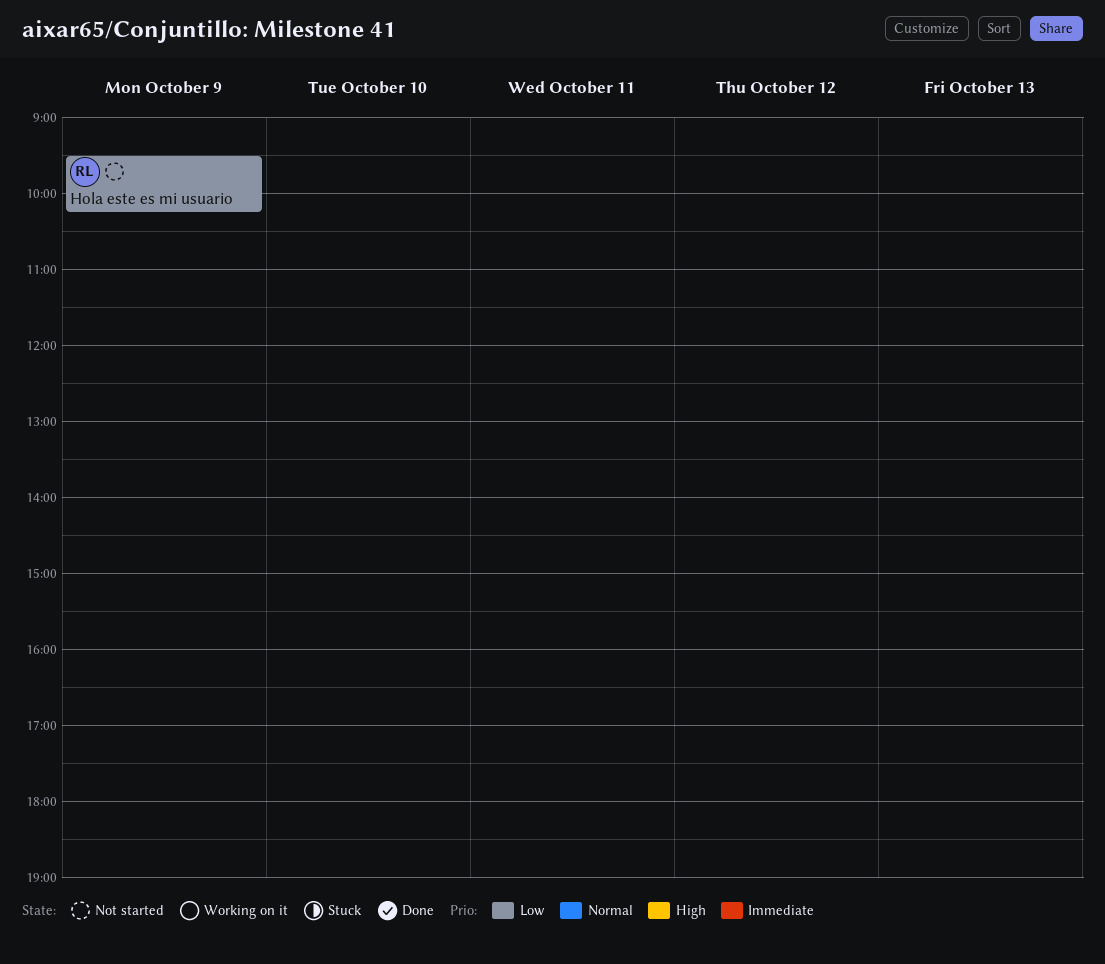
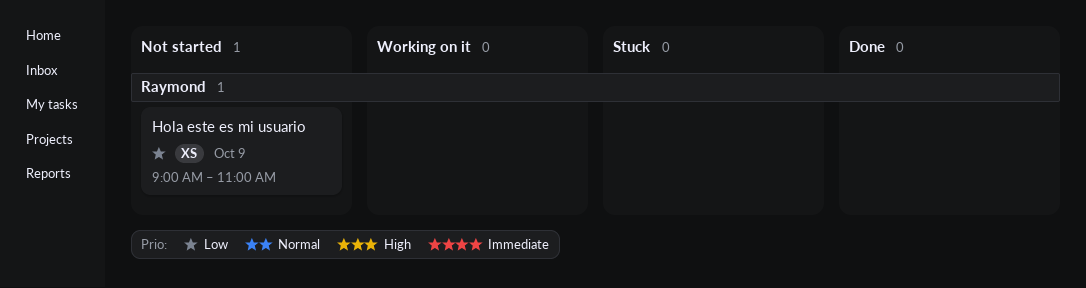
Hola este es mi usuario, begins: 09:30 -> 09:00
Hola este es mi usuario, ends: 10:15 -> 11:00

